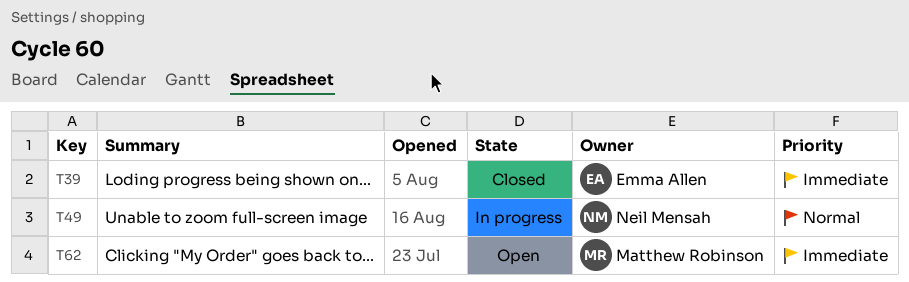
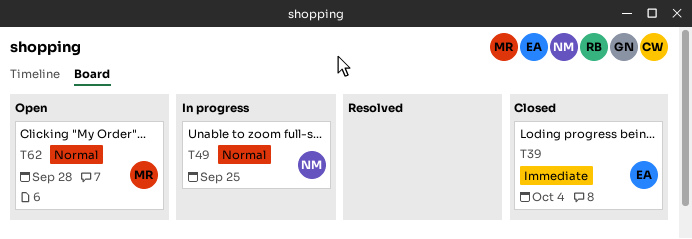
T62, priority: Immediate -> Normal

